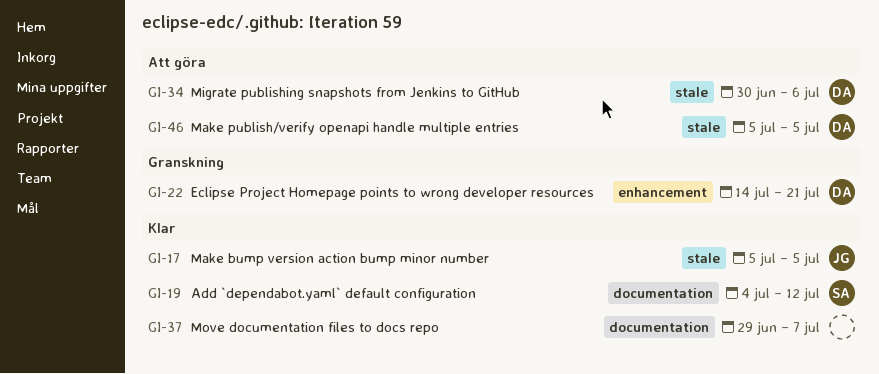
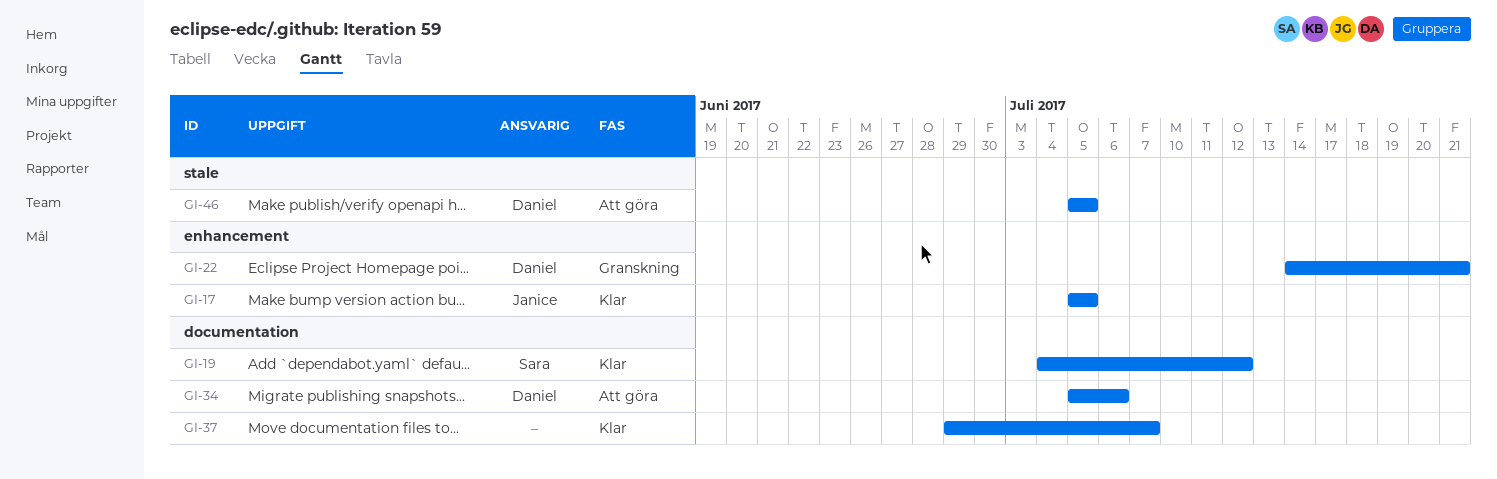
GI-17, label: stale -> enhancement
GI-34, label: stale -> documentation
GI-34, start: Jun 30 -> Jul 5

